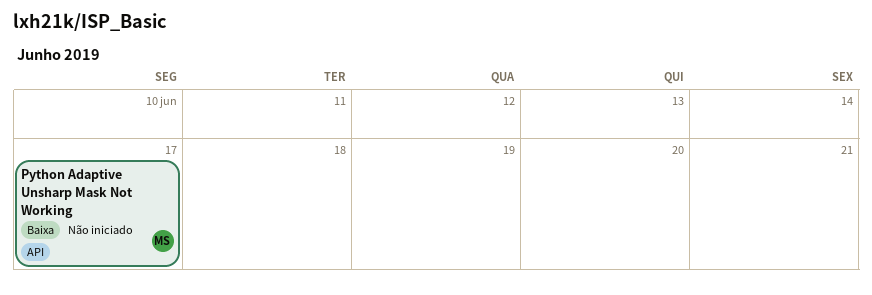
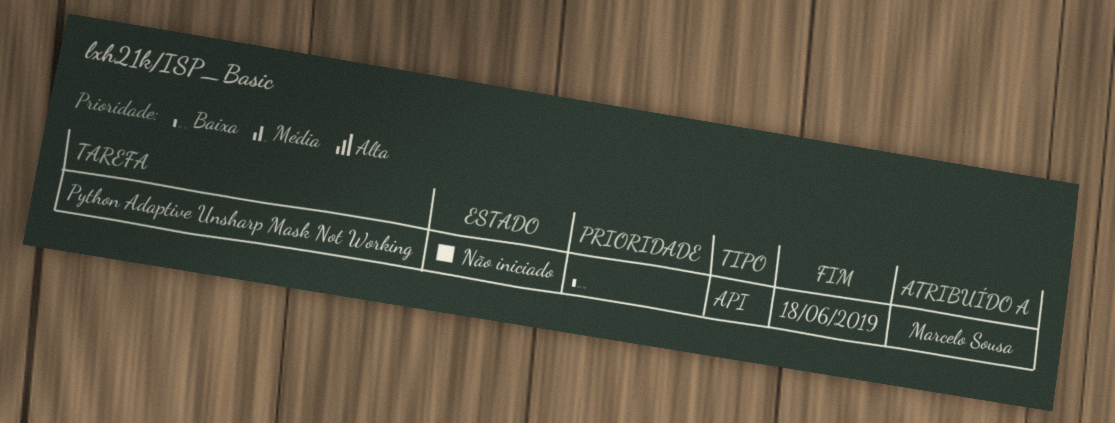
Python Adaptive Unsharp Mask Not Working, due: Jun 17 -> Jun 18

